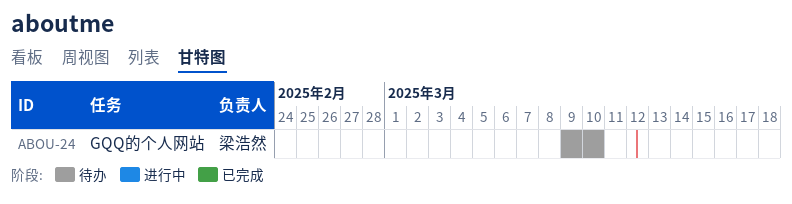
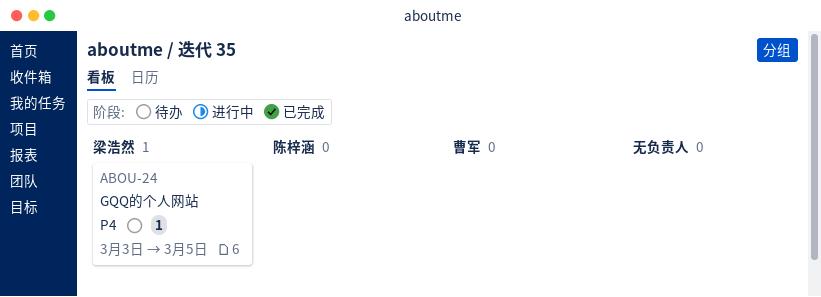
ABOU-24, start: Mar 9 -> Mar 3
ABOU-24, due: Mar 10 -> Mar 5

